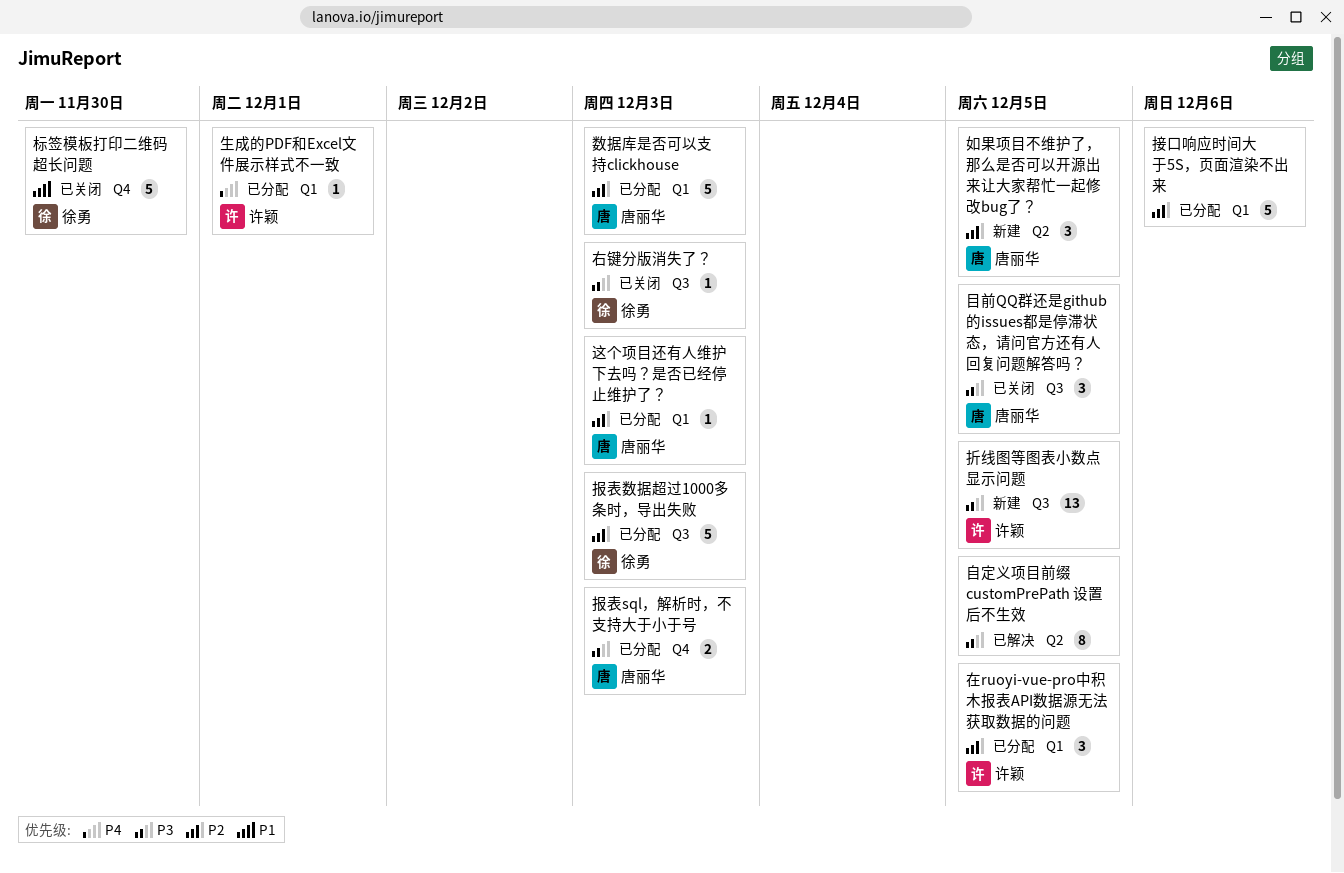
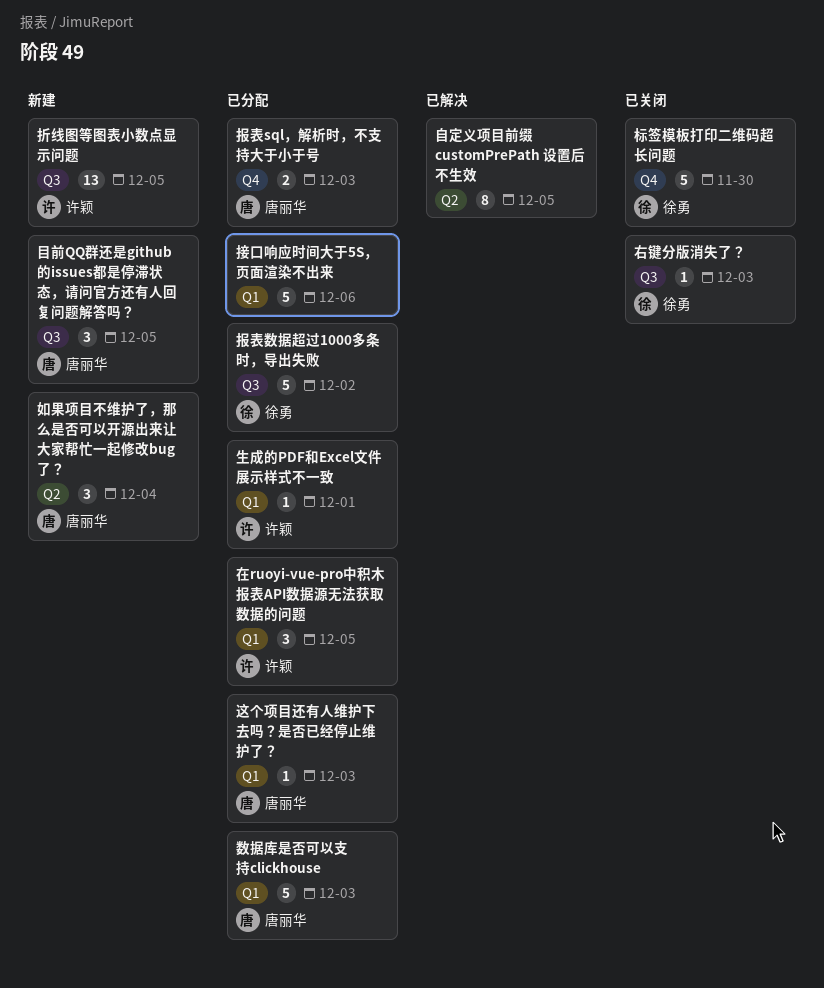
如果项目不维护了，那么是否可以开源出来让大家帮忙一起修改bug了？, due: Dec 5 -> Dec 4
报表数据超过1000多条时，导出失败, due: Dec 3 -> Dec 2
目前QQ群还是github的issues都是停滞状态，请问官方还有人回复问题解答吗？, status: 已关闭 -> 新建

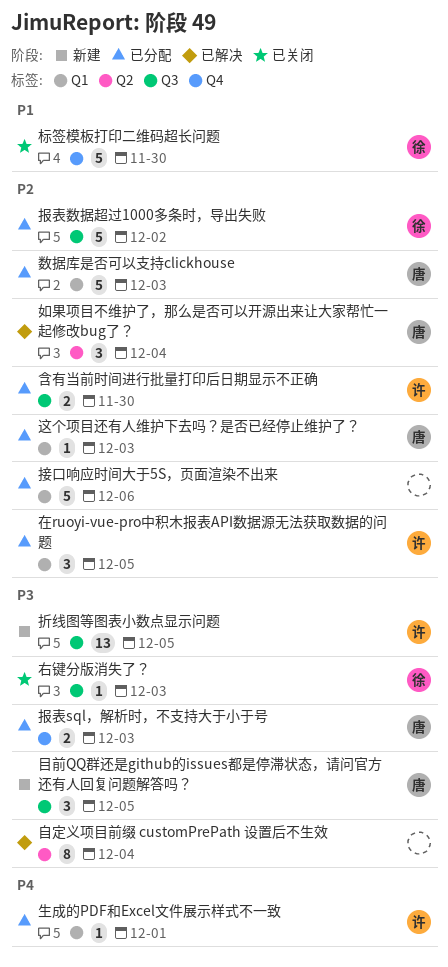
含有当前时间进行批量打印后日期显示不正确: none -> present
如果项目不维护了，那么是否可以开源出来让大家帮忙一起修改bug了？, status: 新建 -> 已解决
自定义项目前缀 customPrePath 设置后不生效, due: Dec 5 -> Dec 4

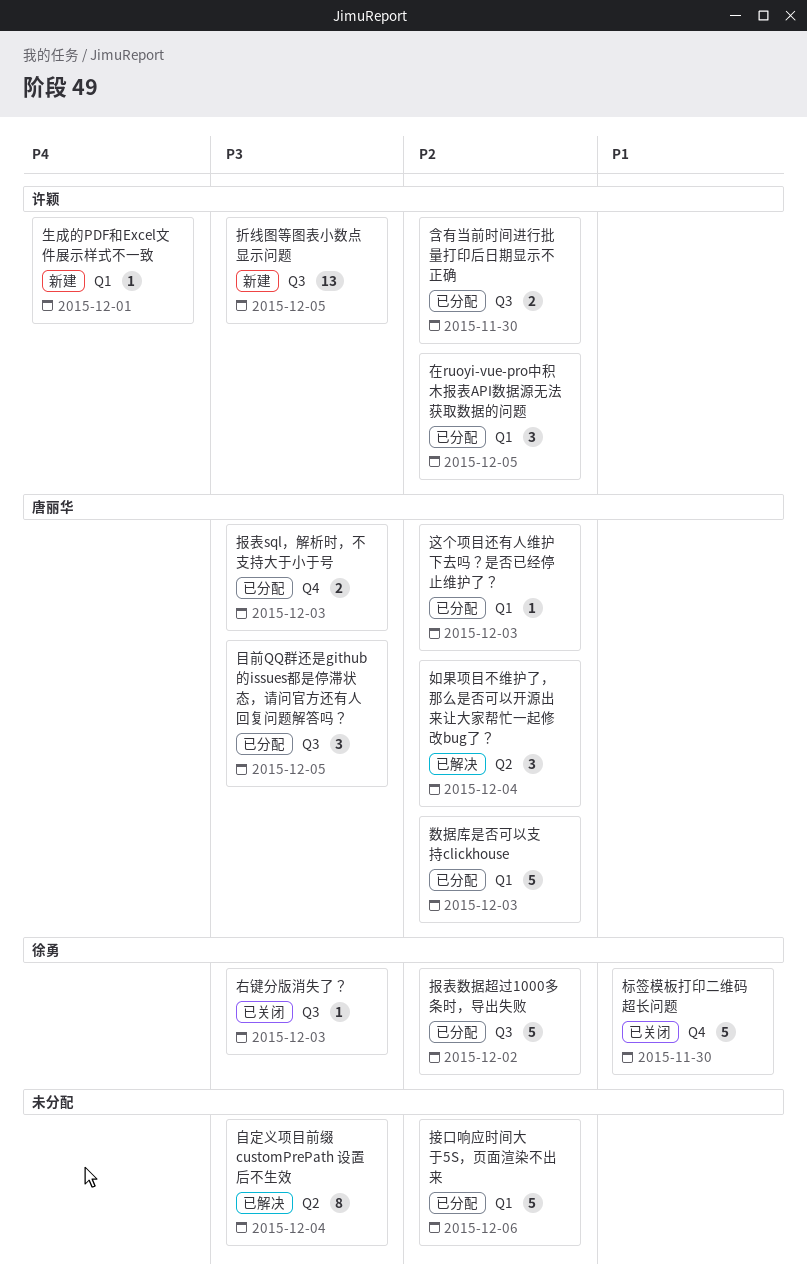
生成的PDF和Excel文件展示样式不一致, status: 已分配 -> 新建
目前QQ群还是github的issues都是停滞状态，请问官方还有人回复问题解答吗？, status: 新建 -> 已分配

